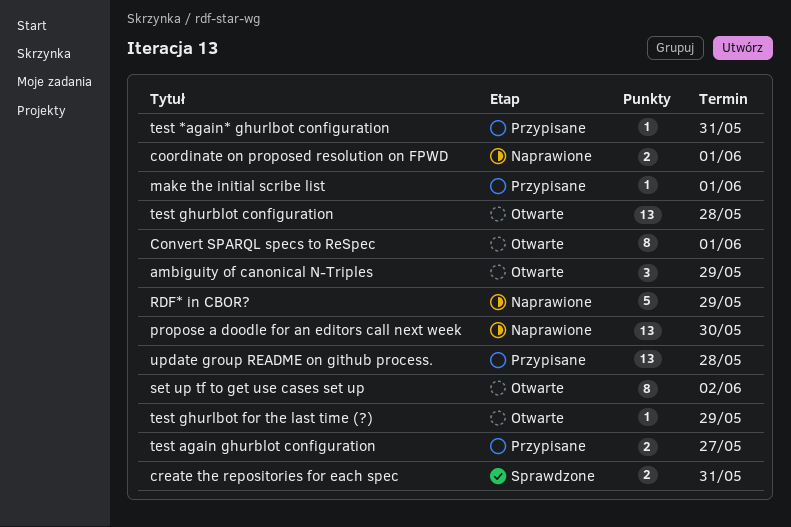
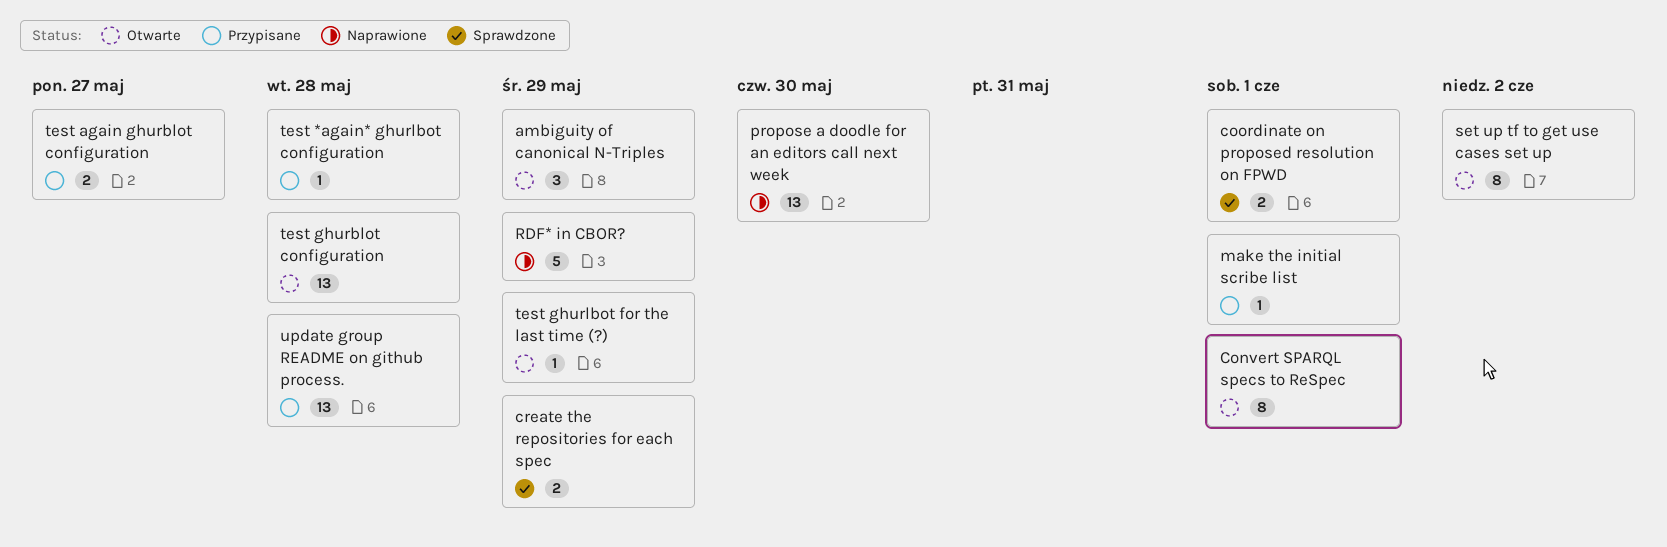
coordinate on proposed resolution on FPWD, status: Naprawione -> Sprawdzone
create the repositories for each spec, due: May 31 -> May 29
test *again* ghurlbot configuration, due: May 31 -> May 28

